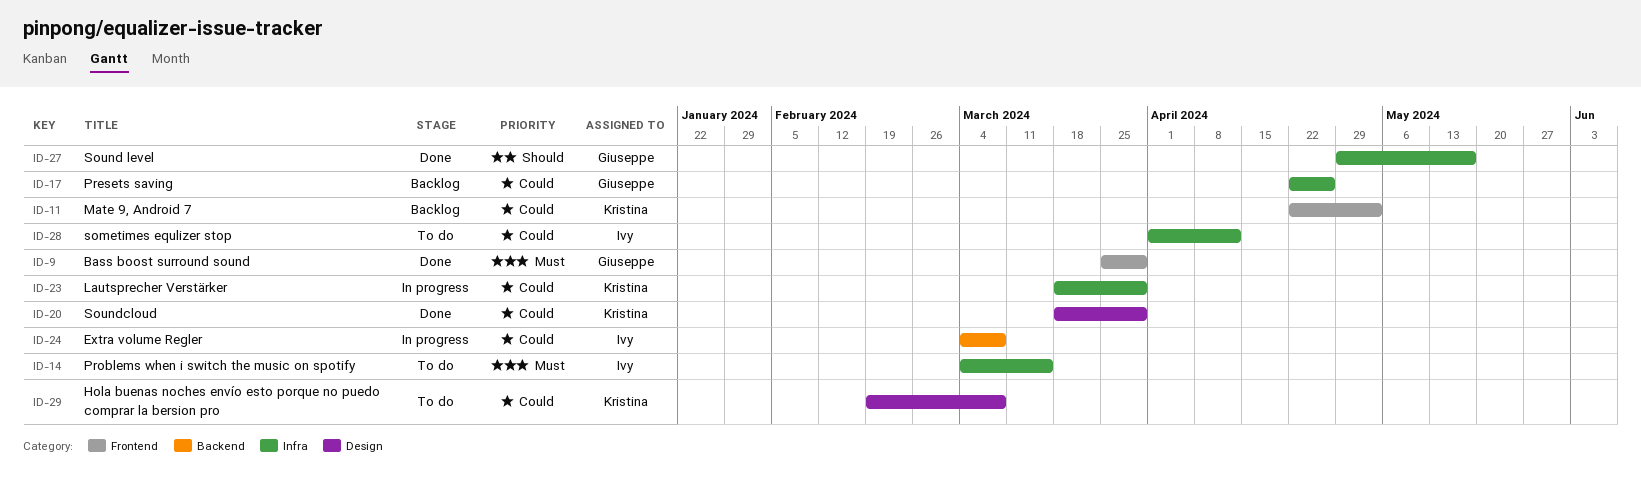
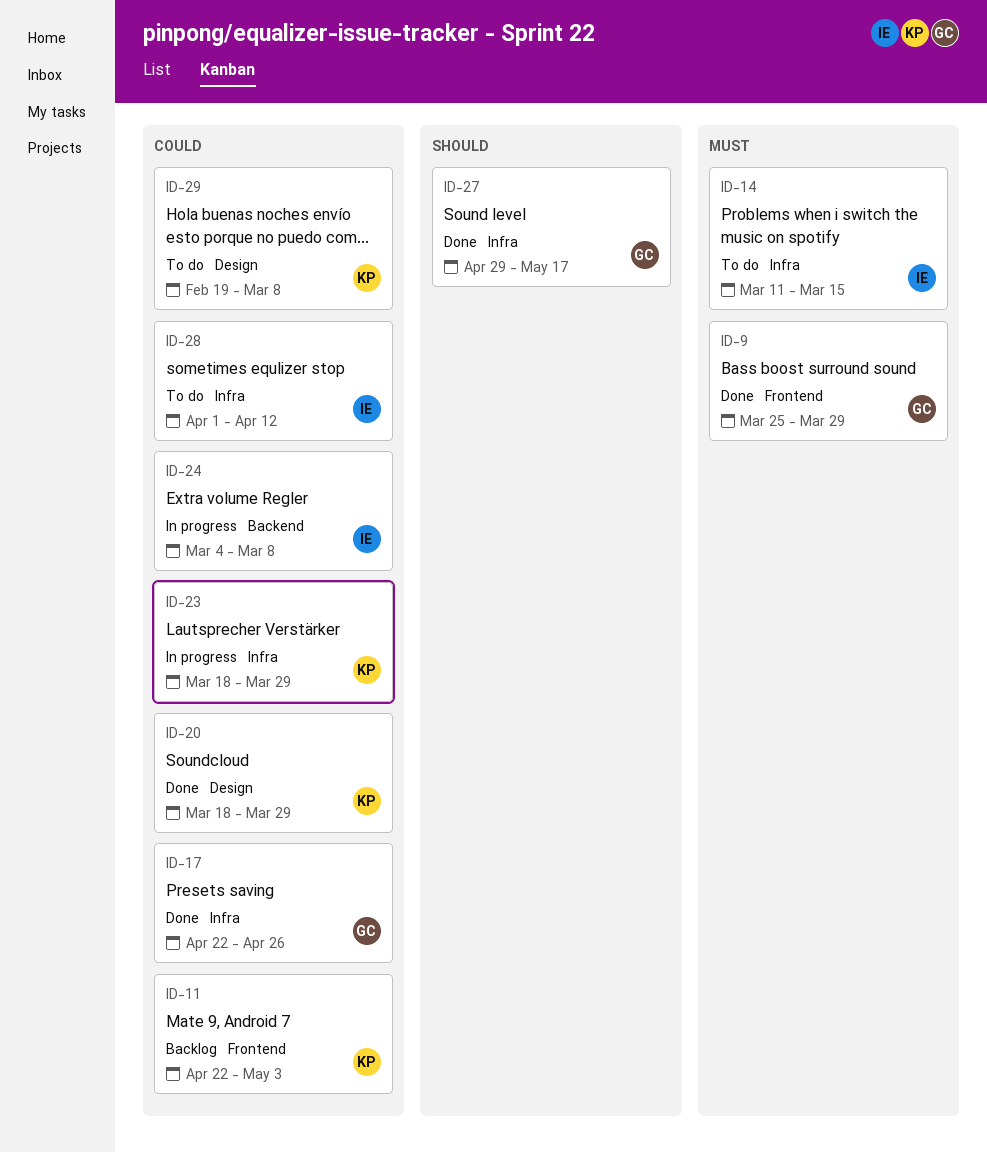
ID-14, start: Mar 4 -> Mar 11
ID-17, status: Backlog -> Done

